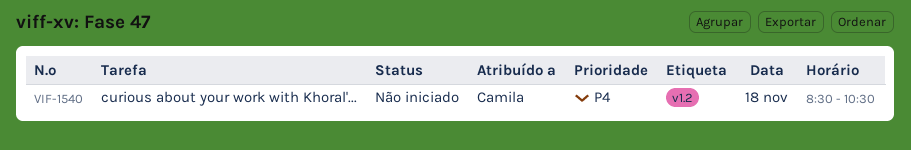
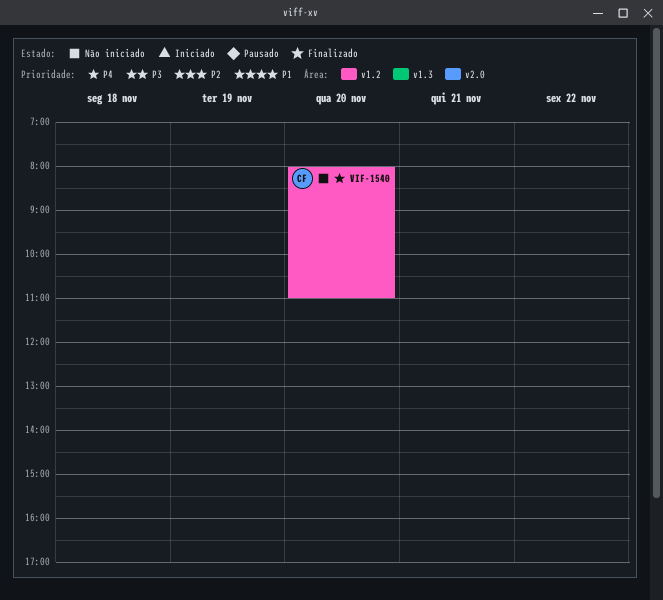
VIF-1540, day: Nov 18 -> Nov 20
VIF-1540, begins: 08:30 -> 08:00
VIF-1540, ends: 10:30 -> 11:00

